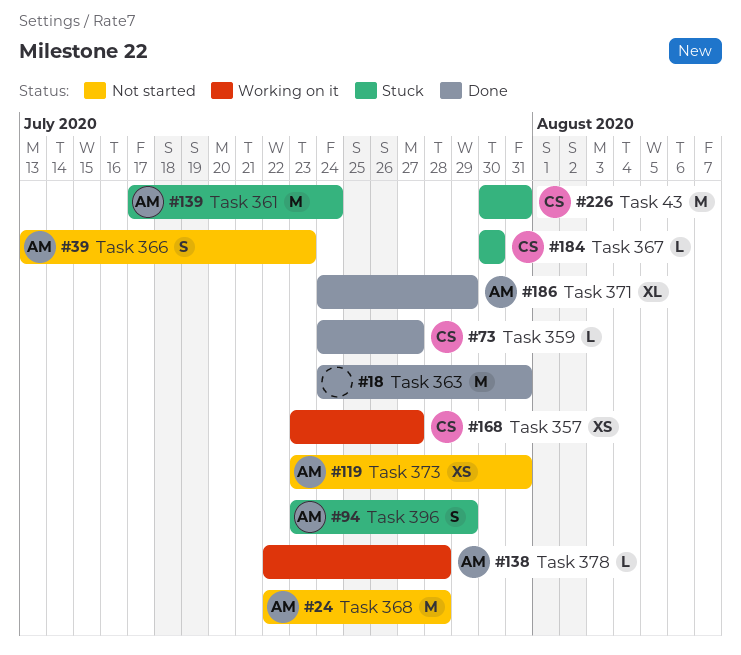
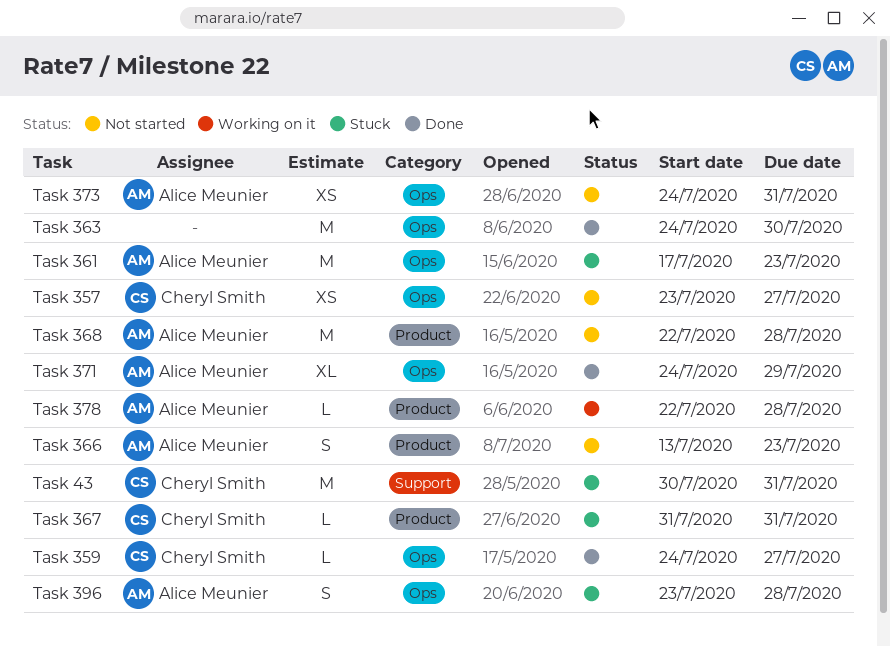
Task 357, status: Working on it -> Not started
Task 361, due: Jul 24 -> Jul 23
Task 363, due: Jul 31 -> Jul 30
Task 367, start: Jul 30 -> Jul 31
Task 367, due: Jul 30 -> Jul 31
Task 373, start: Jul 23 -> Jul 24
Task 396, due: Jul 29 -> Jul 28

